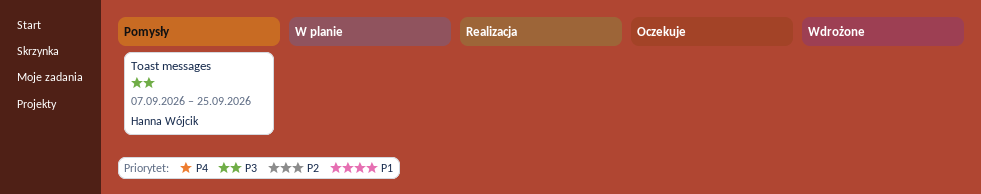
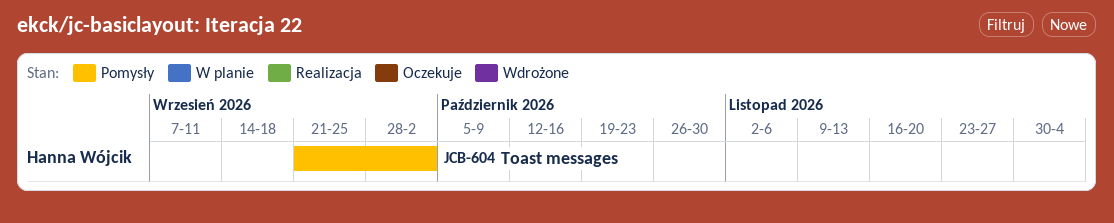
Toast messages, start: Sep 7 -> Sep 21
Toast messages, due: Sep 25 -> Oct 2

